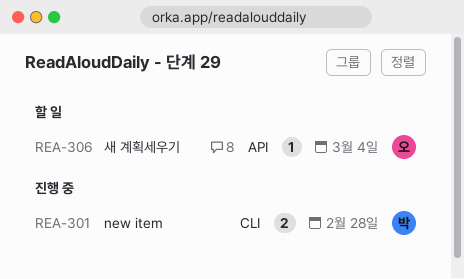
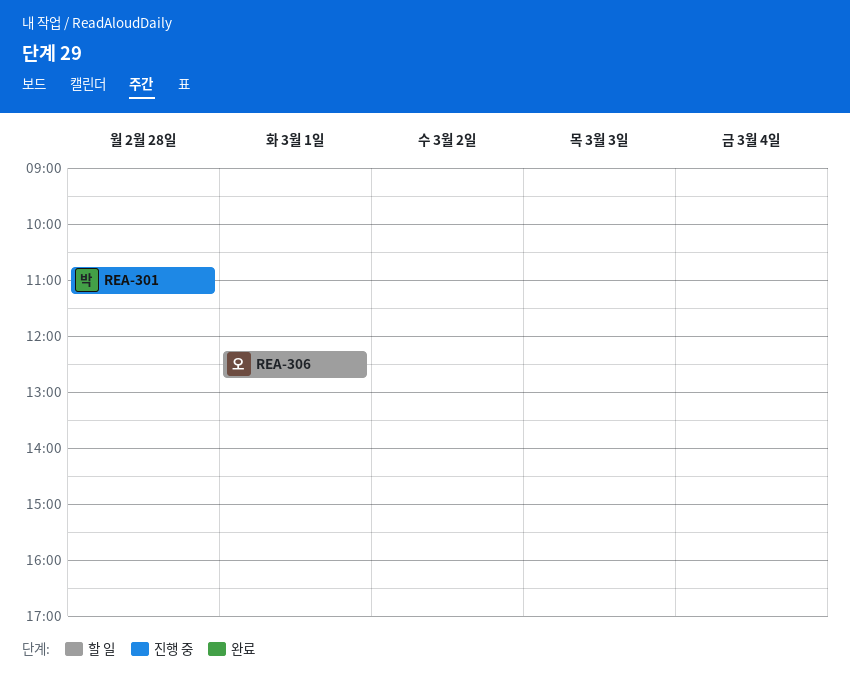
REA-306, day: Mar 4 -> Mar 1

